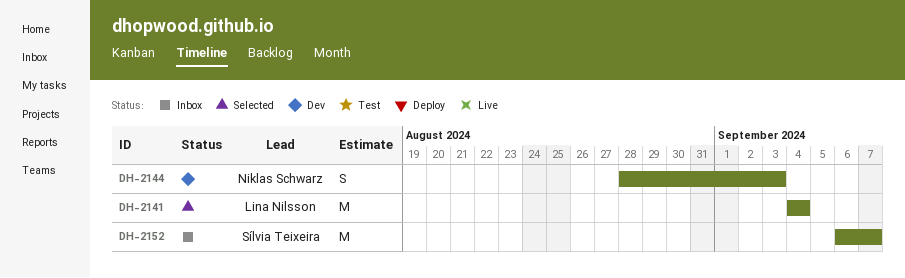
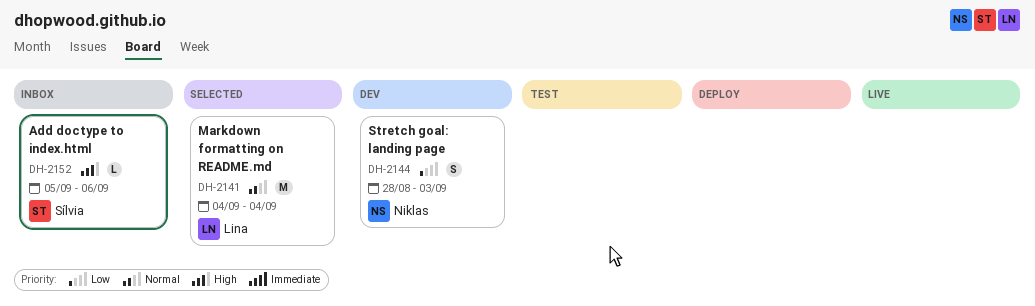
DH-2152, estimate: M -> L
DH-2152, start: Sep 6 -> Sep 5
DH-2152, due: Sep 7 -> Sep 6

